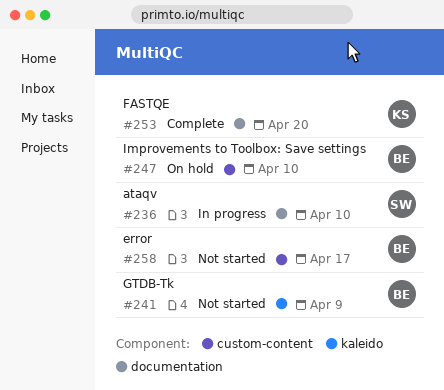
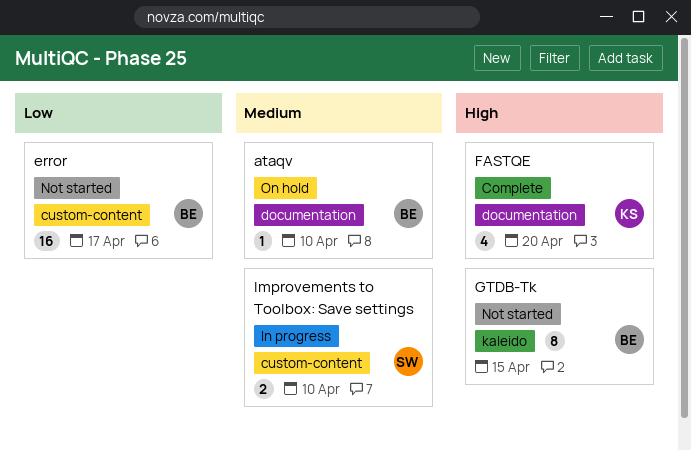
ataqv, status: In progress -> On hold
ataqv, owner: SW -> BE
GTDB-Tk, due: Apr 9 -> Apr 15
Improvements to Toolbox: Save settings, status: On hold -> In progress
Improvements to Toolbox: Save settings, owner: BE -> SW

